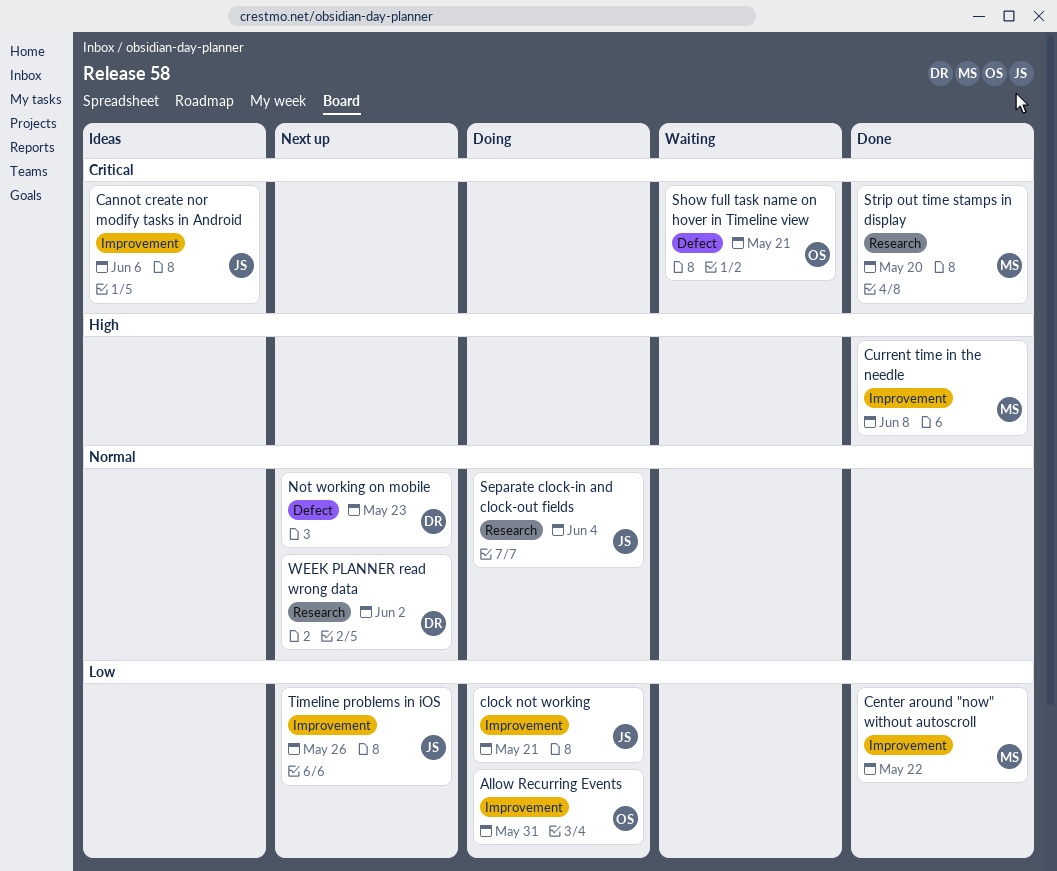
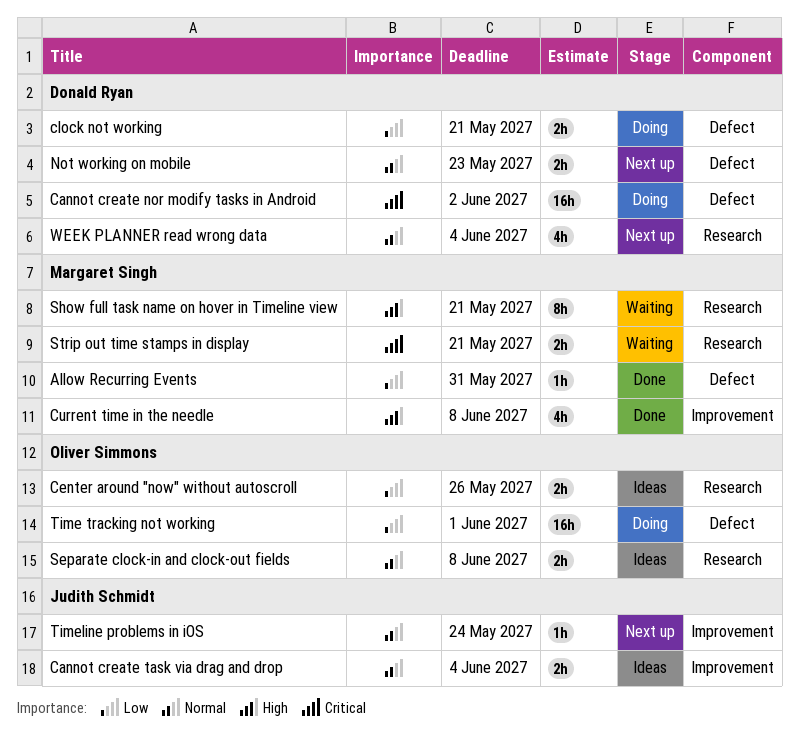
Allow Recurring Events, status: Doing -> Done
Allow Recurring Events, owner: Oliver Simmons -> Margaret Singh
Allow Recurring Events, label: Improvement -> Defect
Cannot create nor modify tasks in Android, status: Ideas -> Doing
Cannot create nor modify tasks in Android, owner: Judith Schmidt -> Donald Ryan
Cannot create nor modify tasks in Android, label: Improvement -> Defect
Cannot create nor modify tasks in Android, due: Jun 6 -> Jun 2
Cannot create task via drag and drop: none -> present
Center around "now" without autoscroll, status: Done -> Ideas
Center around "now" without autoscroll, owner: Margaret Singh -> Oliver Simmons
Center around "now" without autoscroll, label: Improvement -> Research
Center around "now" without autoscroll, due: May 22 -> May 26
clock not working, owner: Judith Schmidt -> Donald Ryan
clock not working, label: Improvement -> Defect
Separate clock-in and clock-out fields, status: Doing -> Ideas
Separate clock-in and clock-out fields, owner: Judith Schmidt -> Oliver Simmons
Separate clock-in and clock-out fields, due: Jun 4 -> Jun 8
Show full task name on hover in Timeline view, owner: Oliver Simmons -> Margaret Singh
Show full task name on hover in Timeline view, priority: Critical -> High
Show full task name on hover in Timeline view, label: Defect -> Research
Strip out time stamps in display, status: Done -> Waiting
Strip out time stamps in display, due: May 20 -> May 21
Time tracking not working: none -> present
Timeline problems in iOS, priority: Low -> Normal
Timeline problems in iOS, due: May 26 -> May 24
WEEK PLANNER read wrong data, due: Jun 2 -> Jun 4

